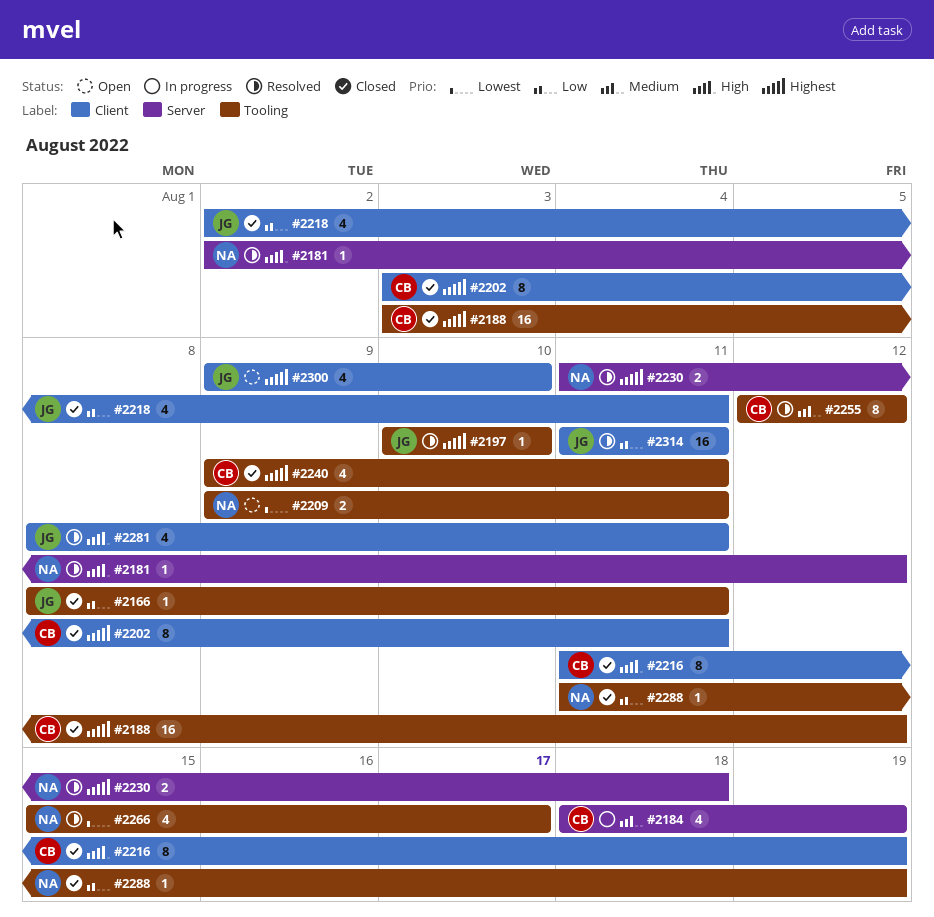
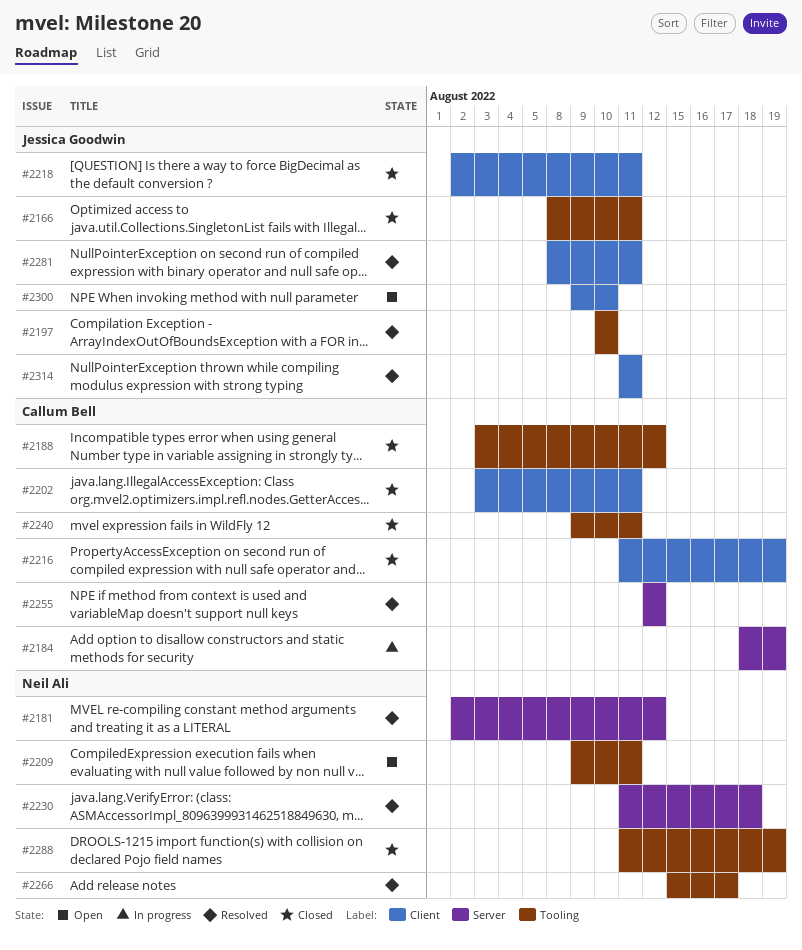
#2255, label: Tooling -> Server

